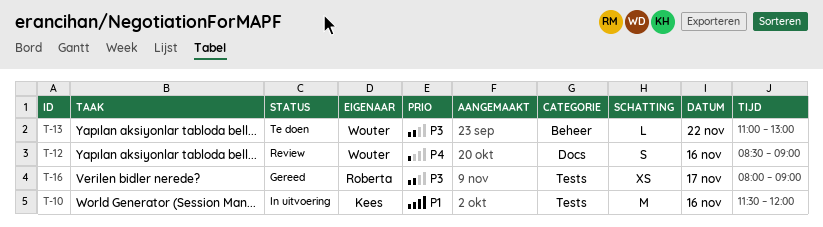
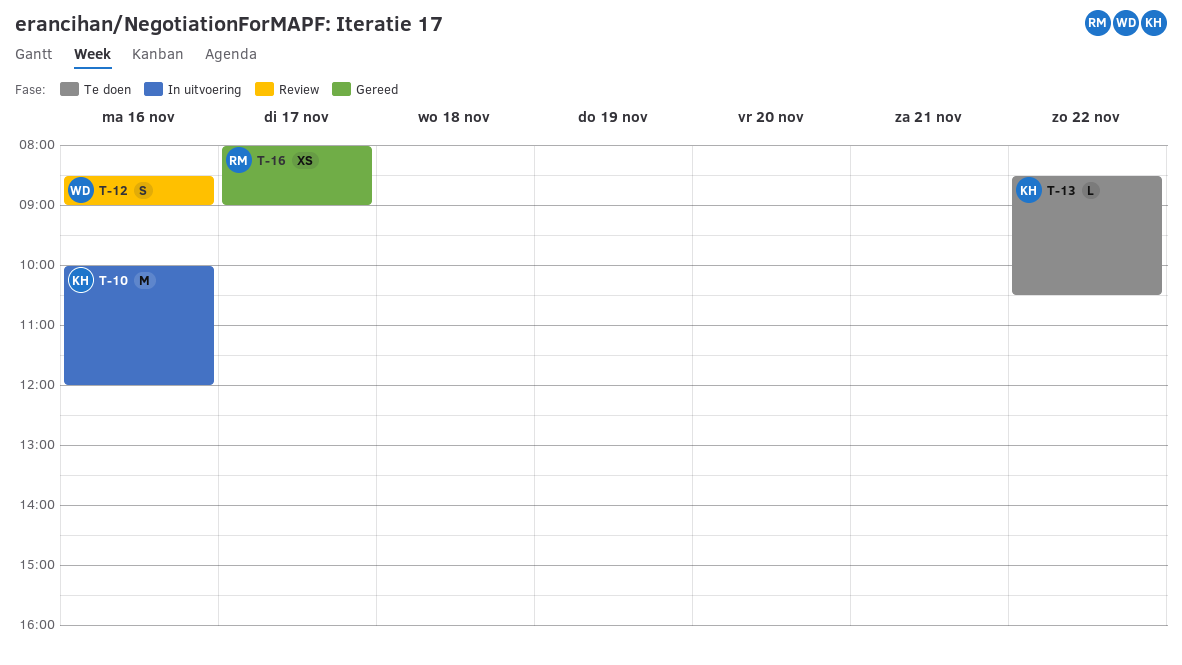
T-10, begins: 11:30 -> 10:00
T-13, owner: Wouter -> Kees
T-13, begins: 11:00 -> 08:30
T-13, ends: 13:00 -> 10:30

